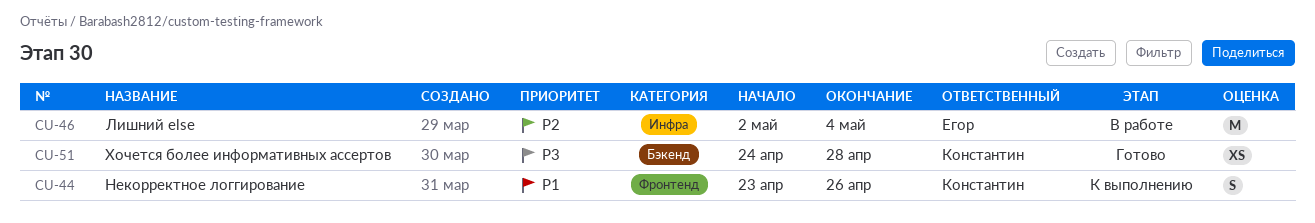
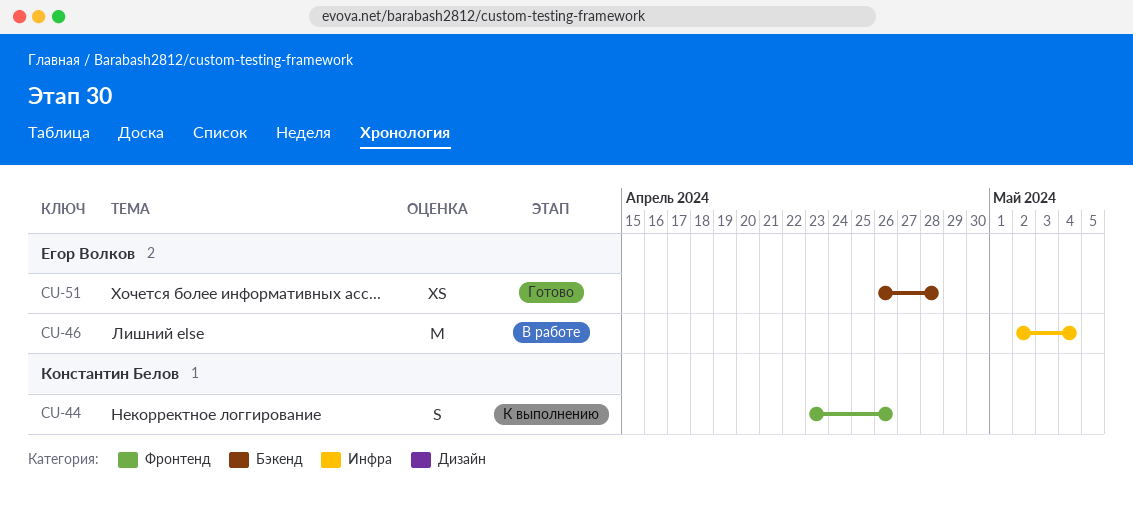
CU-51, owner: Константин Белов -> Егор Волков
CU-51, start: Apr 24 -> Apr 26

